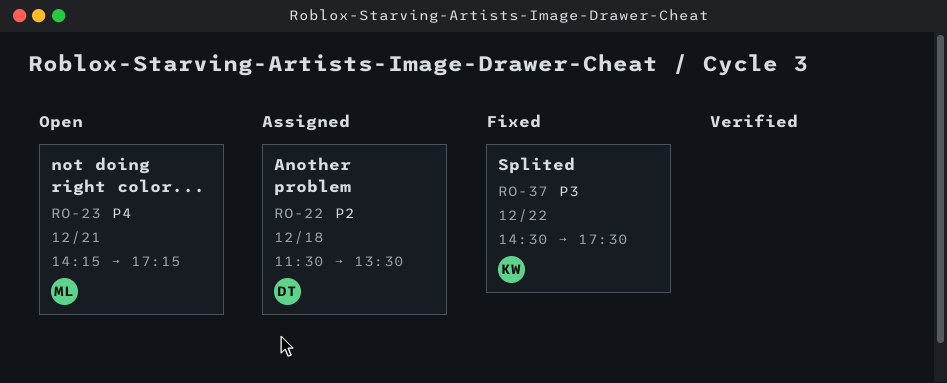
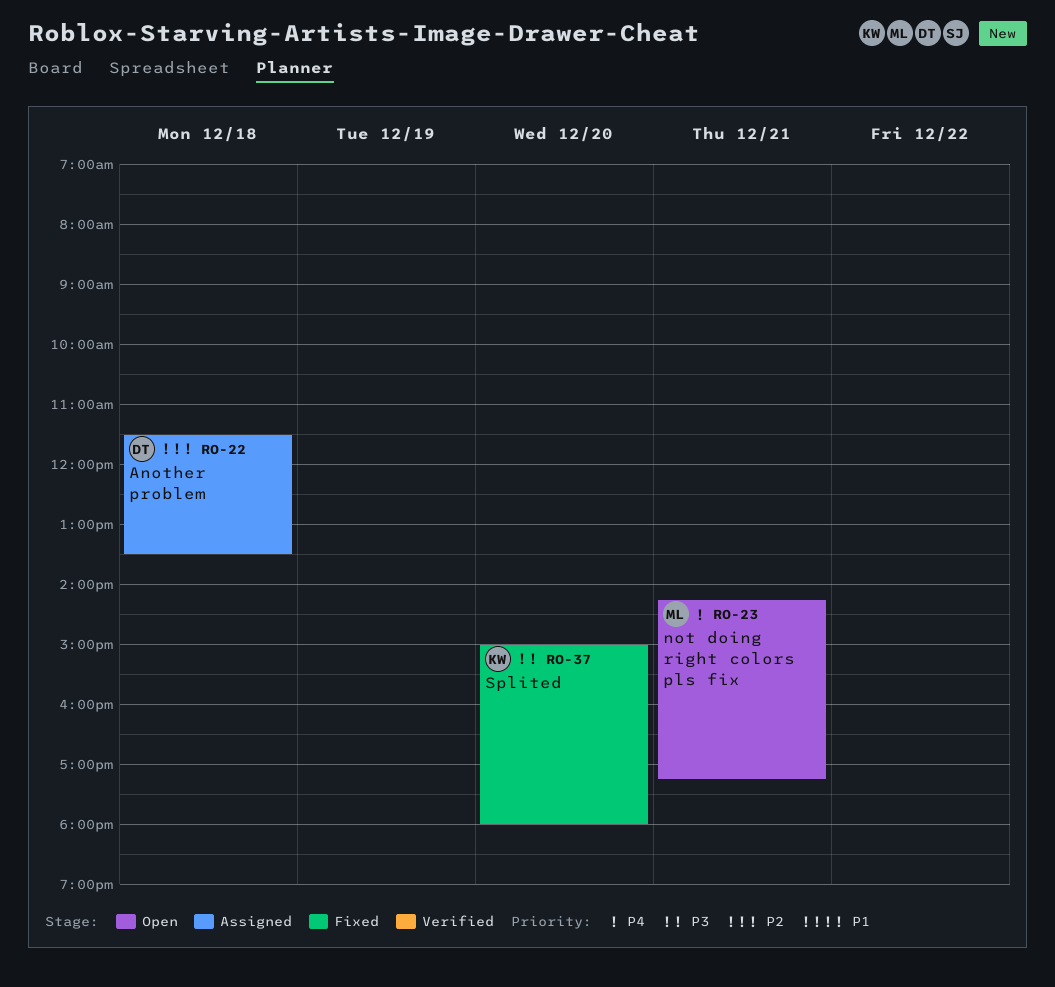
RO-37, day: Dec 22 -> Dec 20
RO-37, begins: 14:30 -> 15:00
RO-37, ends: 17:30 -> 18:00

